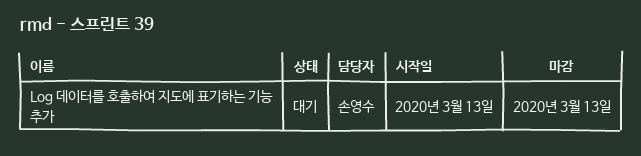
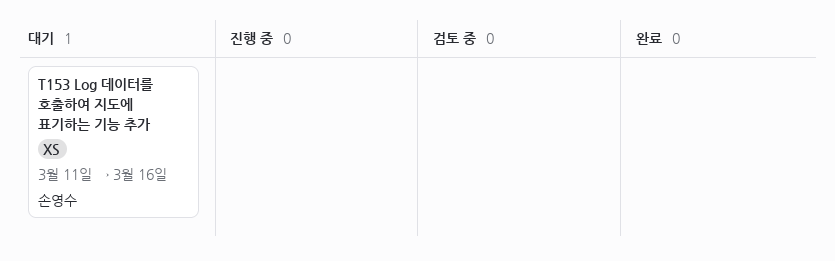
Log 데이터를 호출하여 지도에 표기하는 기능 추가, start: Mar 13 -> Mar 11
Log 데이터를 호출하여 지도에 표기하는 기능 추가, due: Mar 13 -> Mar 16

